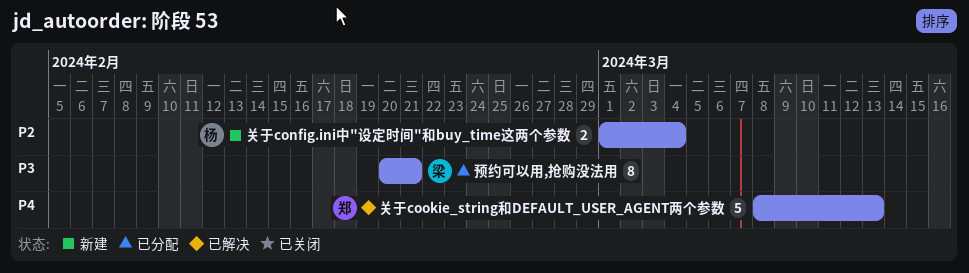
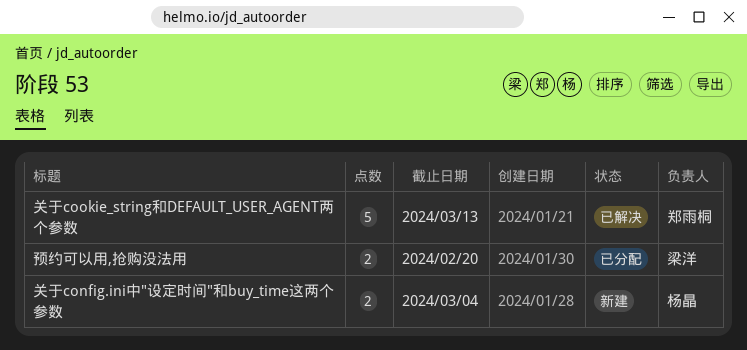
预约可以用,抢购没法用, estimate: 8 -> 2
预约可以用,抢购没法用, due: Feb 21 -> Feb 20

